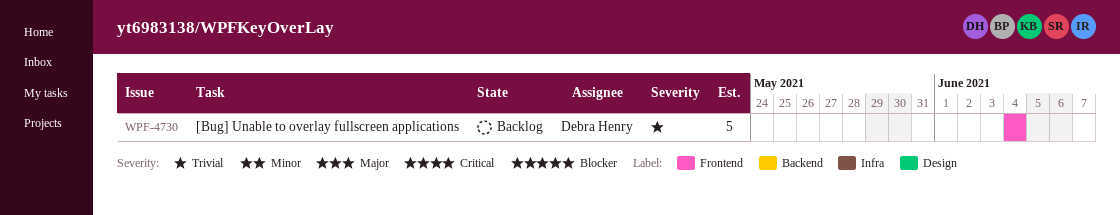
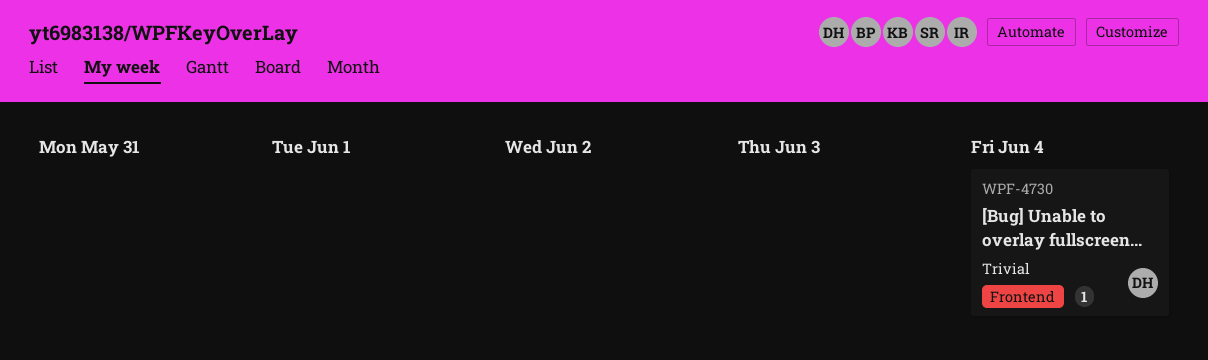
WPF-4730, estimate: 5 -> 1

